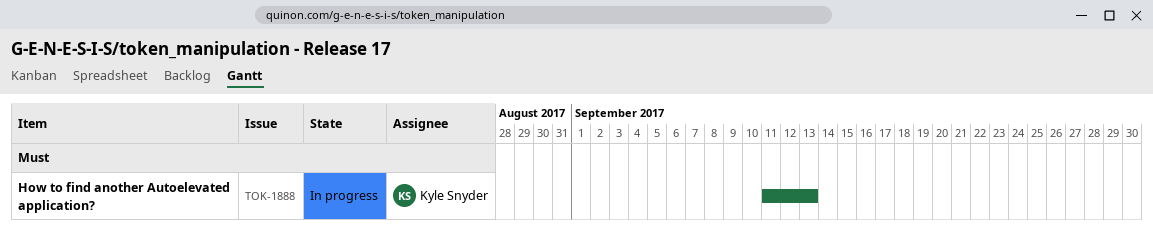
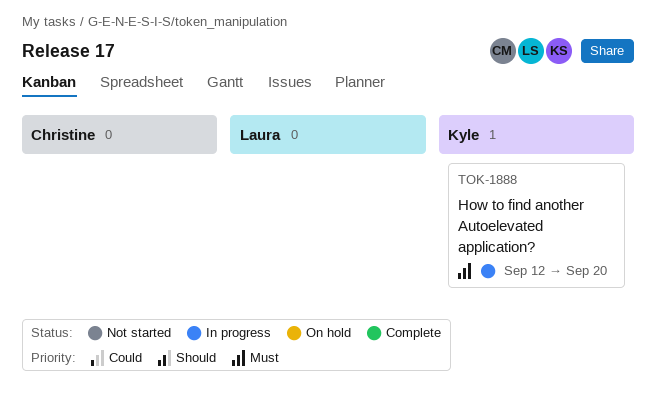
TOK-1888, start: Sep 11 -> Sep 12
TOK-1888, due: Sep 13 -> Sep 20

